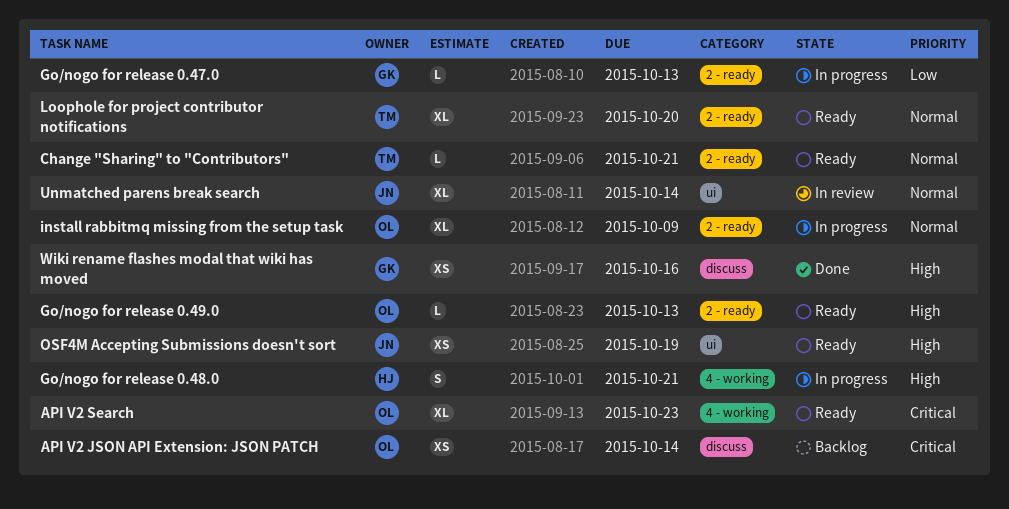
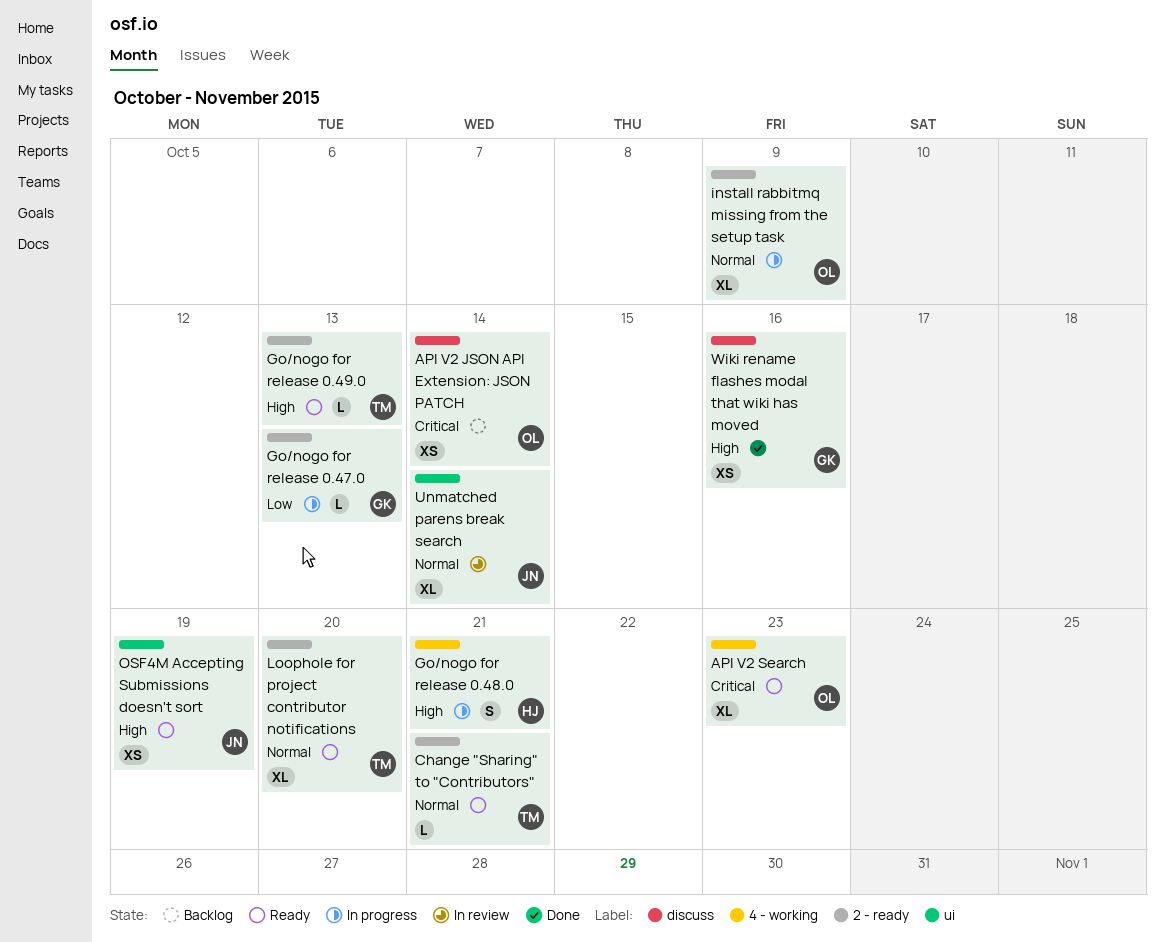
Go/nogo for release 0.49.0, owner: OL -> TM

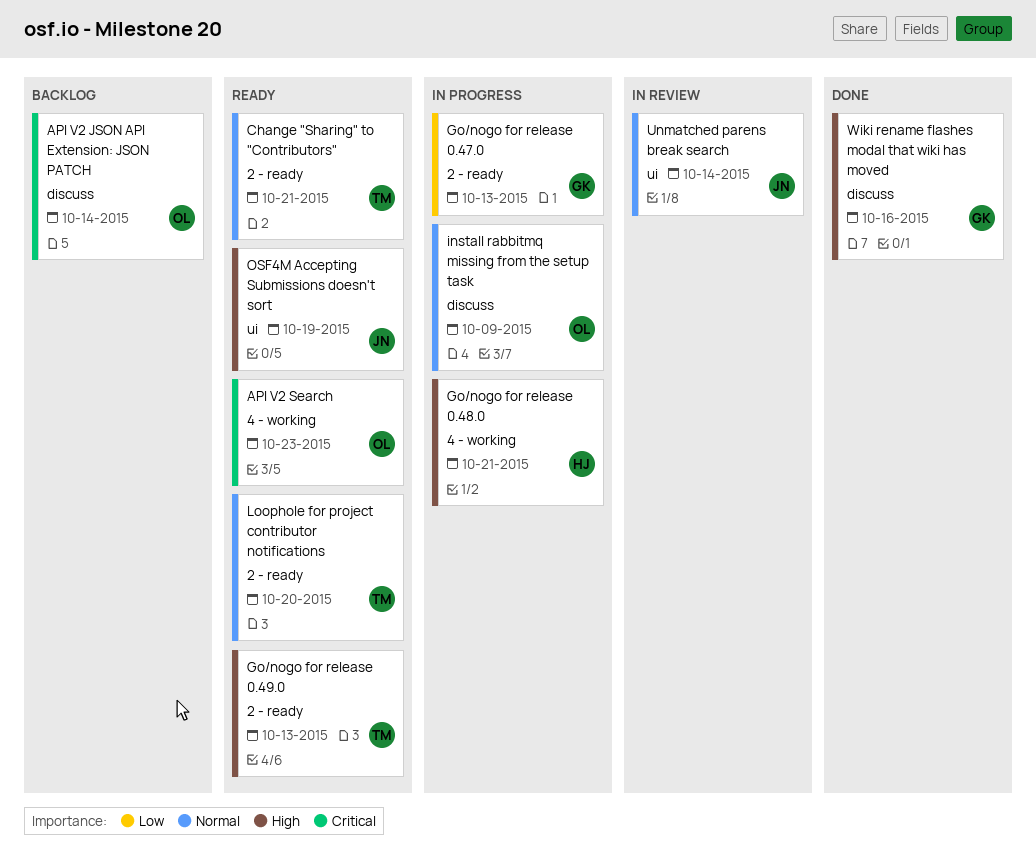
install rabbitmq missing from the setup task, label: 2 - ready -> discuss

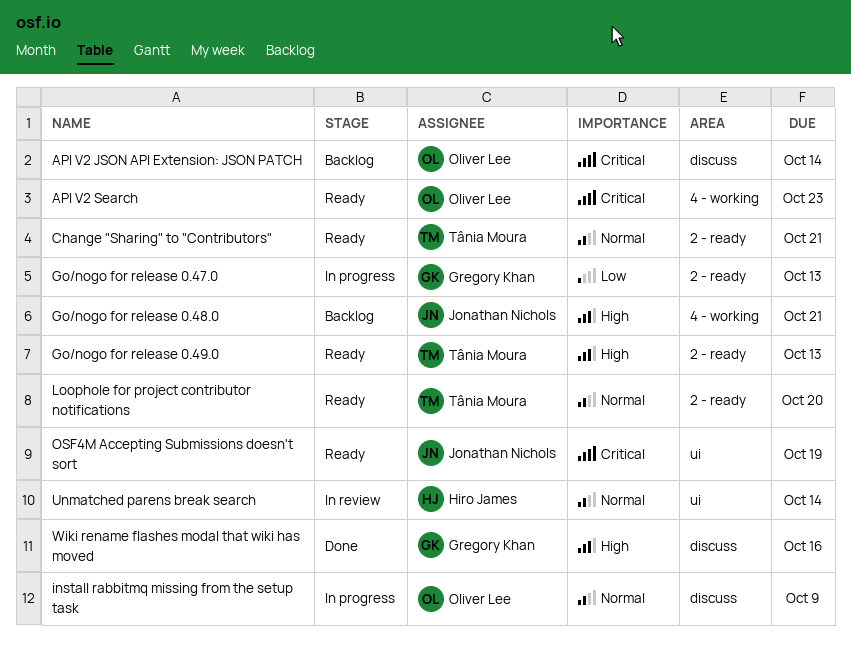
Go/nogo for release 0.48.0, status: In progress -> Backlog
Go/nogo for release 0.48.0, owner: Hiro James -> Jonathan Nichols
OSF4M Accepting Submissions doesn't sort, priority: High -> Critical
Unmatched parens break search, owner: Jonathan Nichols -> Hiro James

